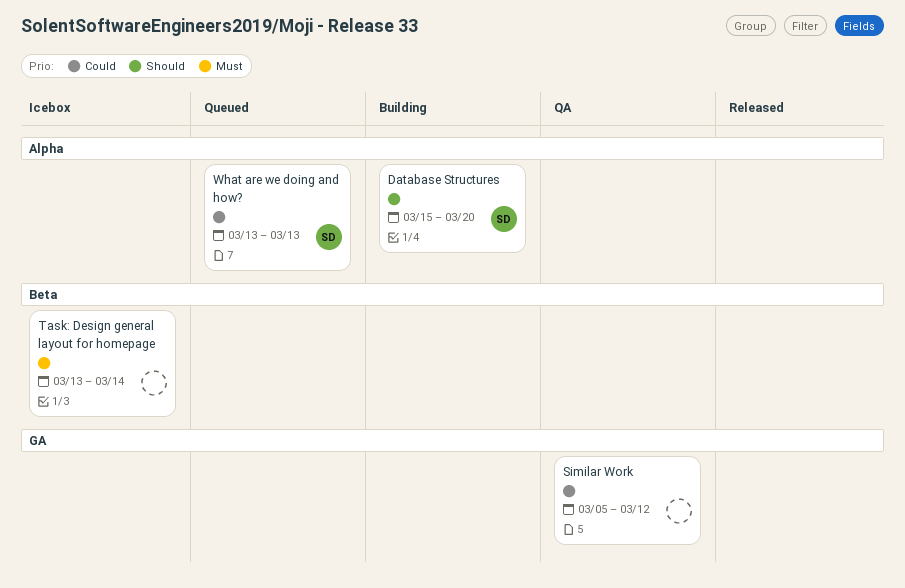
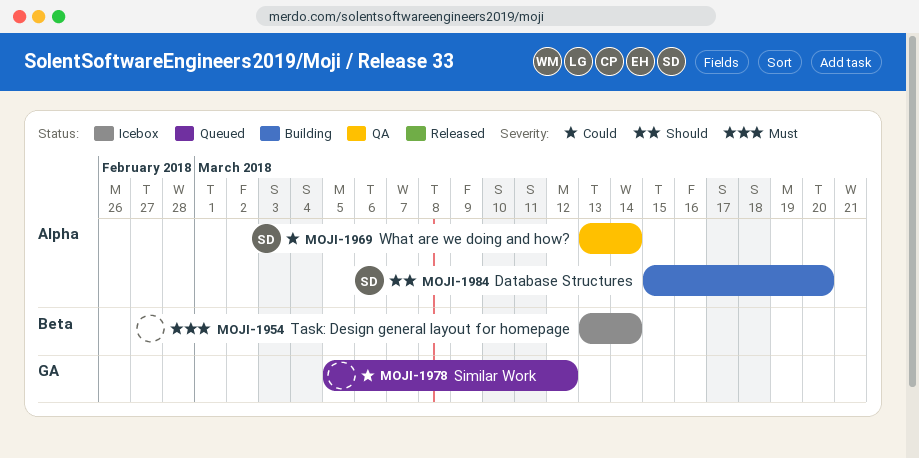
Similar Work, status: QA -> Queued
What are we doing and how?, status: Queued -> QA
What are we doing and how?, due: Mar 13 -> Mar 14

